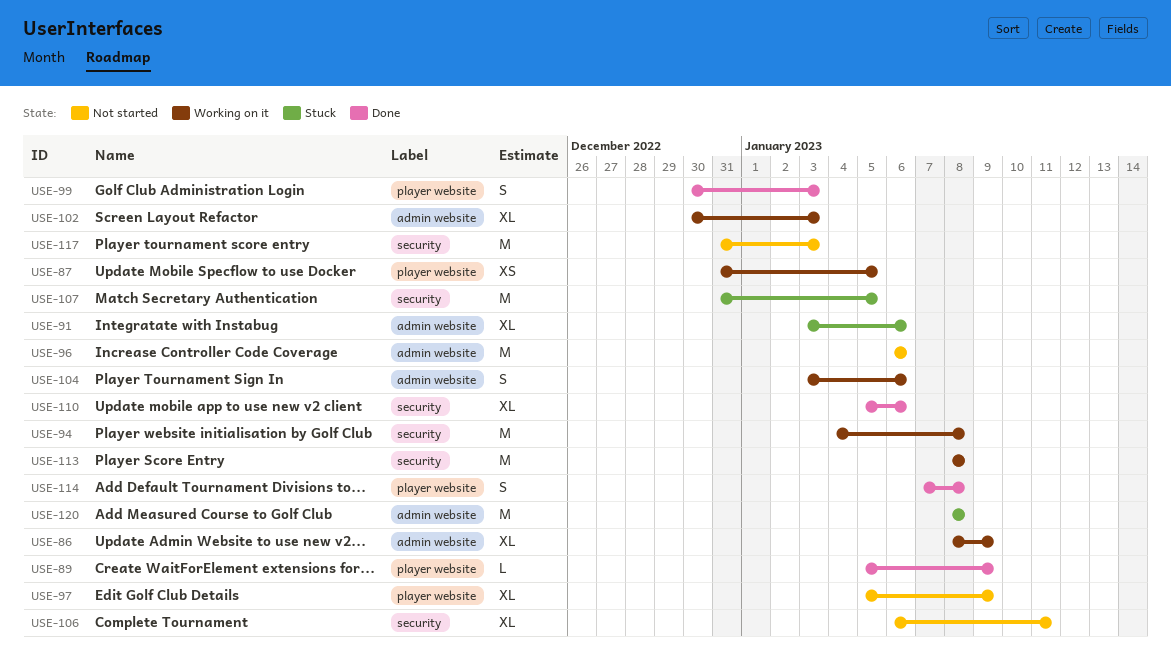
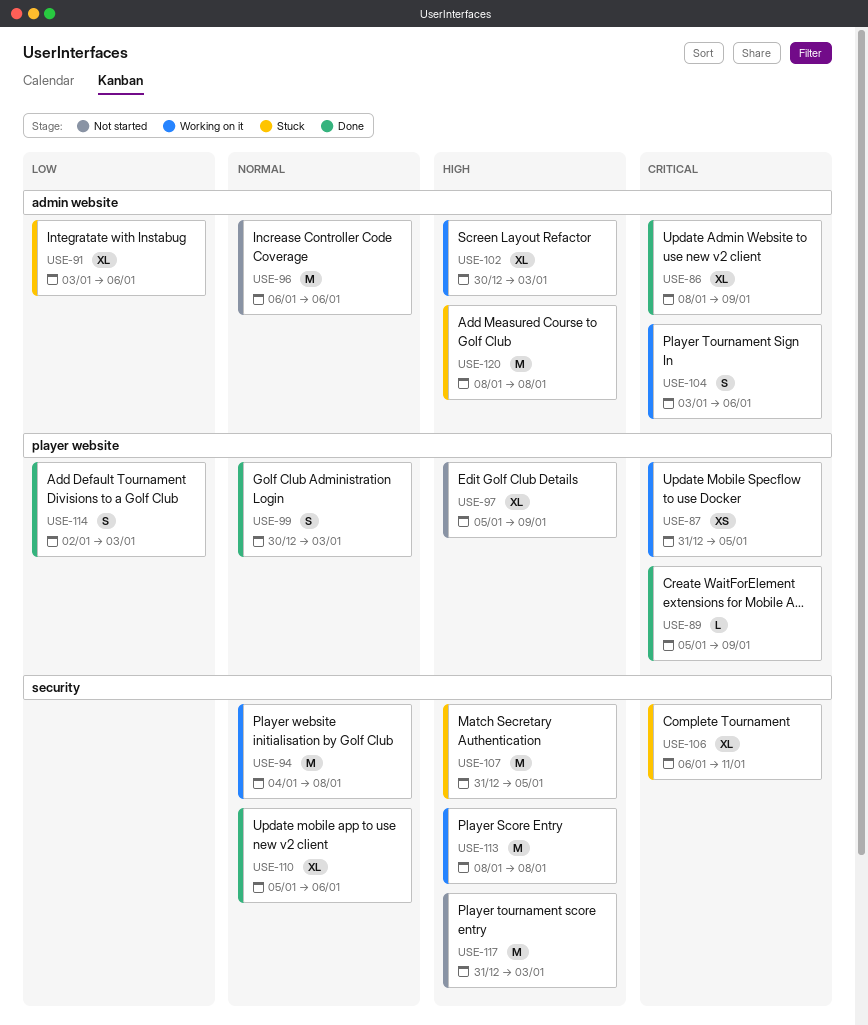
USE-86, status: Working on it -> Done
USE-106, status: Not started -> Stuck
USE-114, start: Jan 7 -> Jan 2
USE-114, due: Jan 8 -> Jan 3

